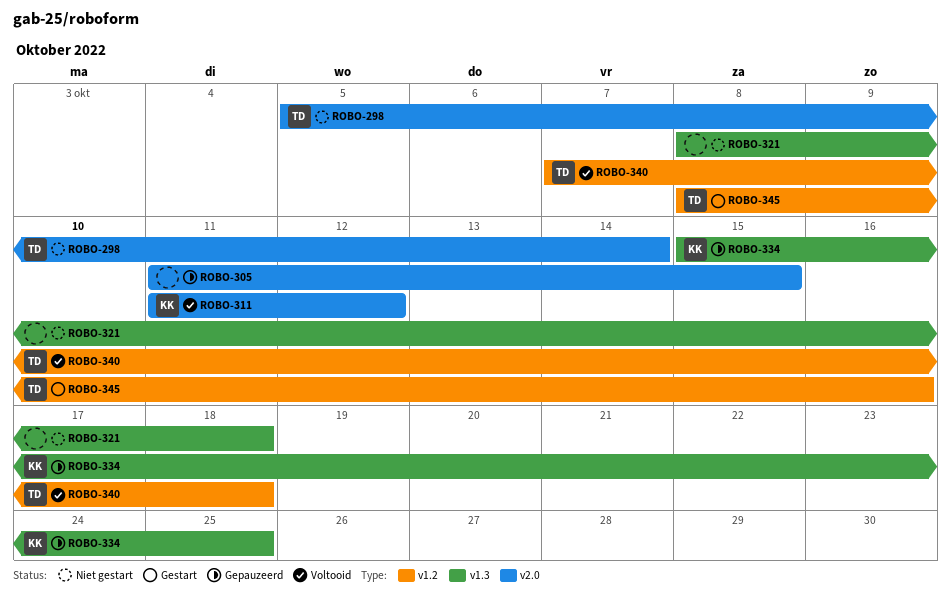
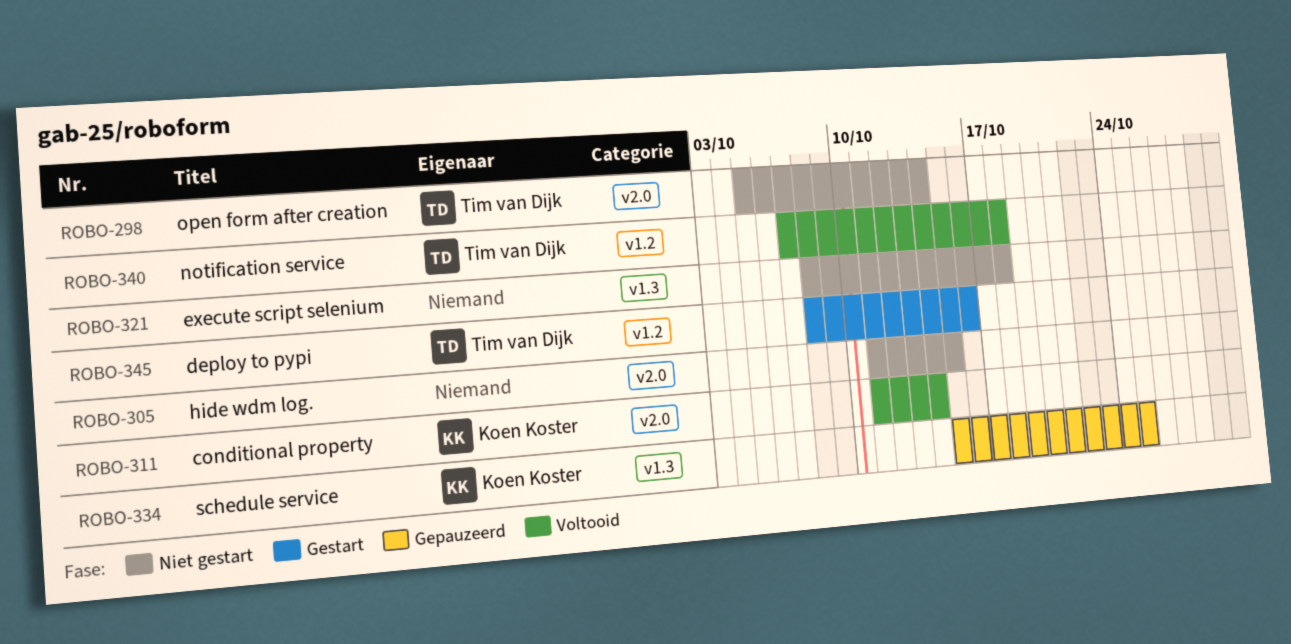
ROBO-305, status: Gepauzeerd -> Niet gestart
ROBO-311, due: Oct 12 -> Oct 14

